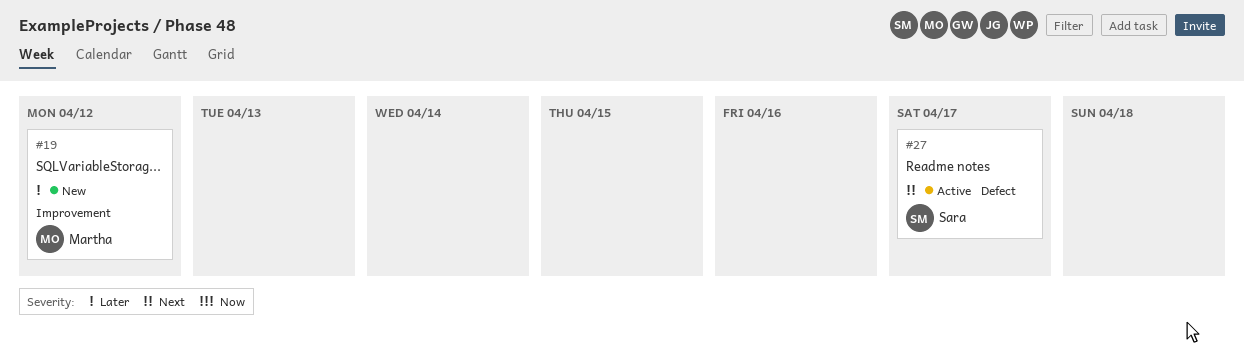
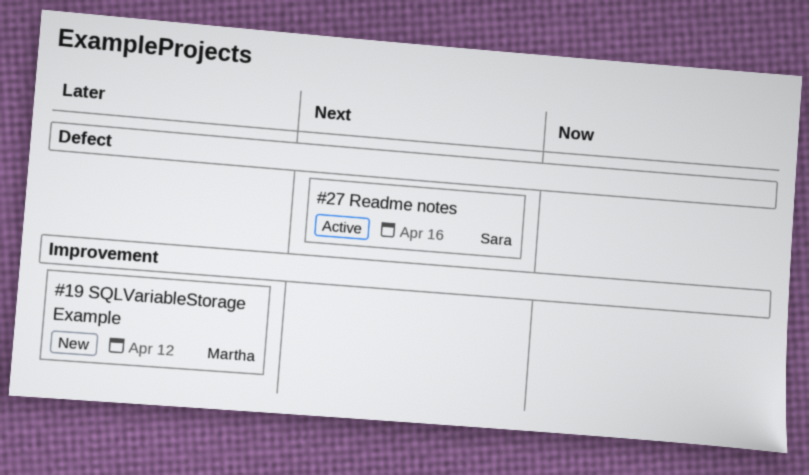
#27, due: Apr 17 -> Apr 16

